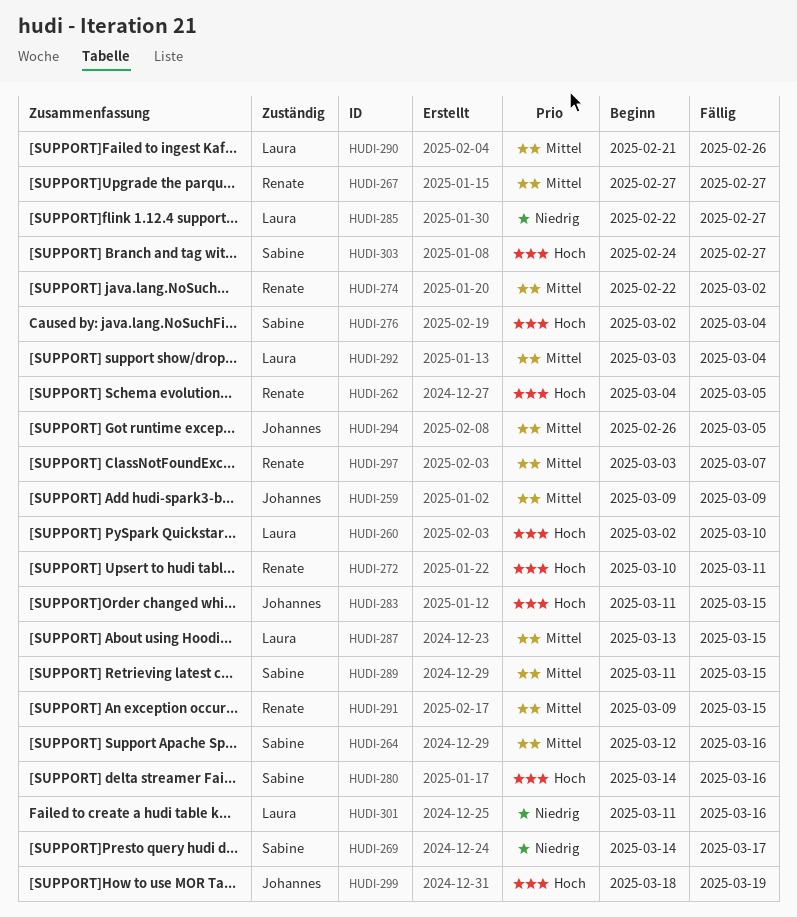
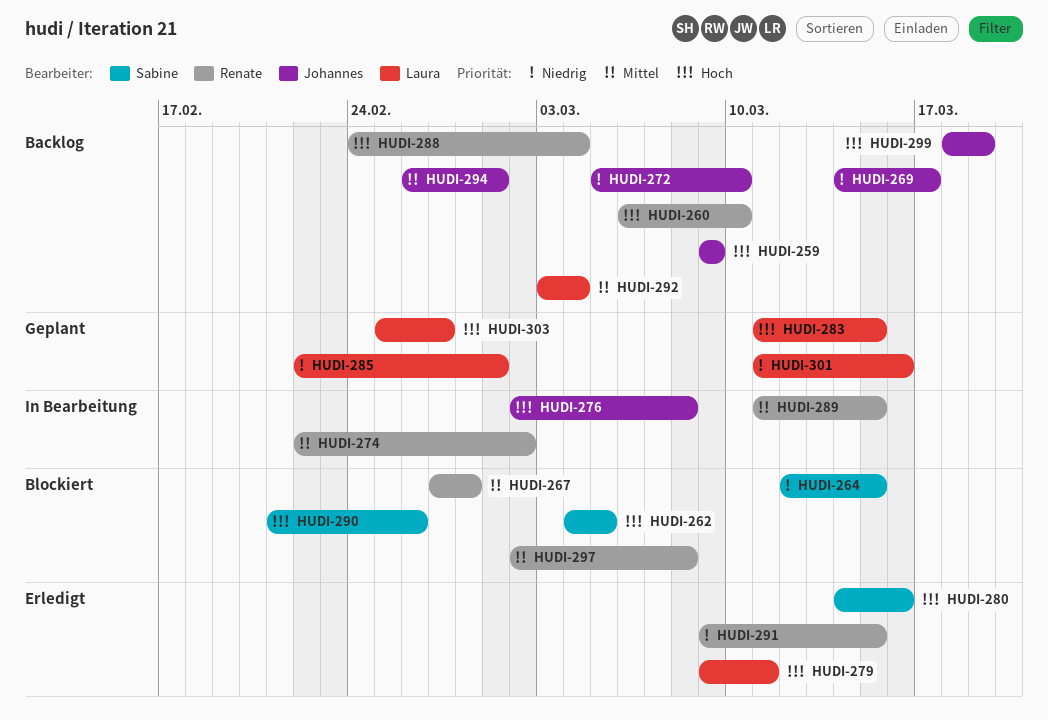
HUDI-259, priority: Mittel -> Hoch
HUDI-260, owner: Laura -> Renate
HUDI-260, start: Mar 2 -> Mar 6
HUDI-262, owner: Renate -> Sabine
HUDI-264, priority: Mittel -> Niedrig
HUDI-264, due: Mar 16 -> Mar 15
HUDI-267, due: Feb 27 -> Feb 28
HUDI-269, owner: Sabine -> Johannes
HUDI-272, owner: Renate -> Johannes
HUDI-272, priority: Hoch -> Niedrig
HUDI-272, start: Mar 10 -> Mar 5
HUDI-272, due: Mar 11 -> Mar 10
HUDI-276, owner: Sabine -> Johannes
HUDI-276, due: Mar 4 -> Mar 8
HUDI-279: none -> present
HUDI-283, owner: Johannes -> Laura
HUDI-285, due: Feb 27 -> Mar 1
HUDI-287: present -> none
HUDI-288: none -> present
HUDI-289, owner: Sabine -> Renate
HUDI-290, owner: Laura -> Sabine
HUDI-290, priority: Mittel -> Hoch
HUDI-291, priority: Mittel -> Niedrig
HUDI-294, due: Mar 5 -> Mar 1
HUDI-297, start: Mar 3 -> Mar 2
HUDI-297, due: Mar 7 -> Mar 8
HUDI-303, owner: Sabine -> Laura
HUDI-303, start: Feb 24 -> Feb 25

